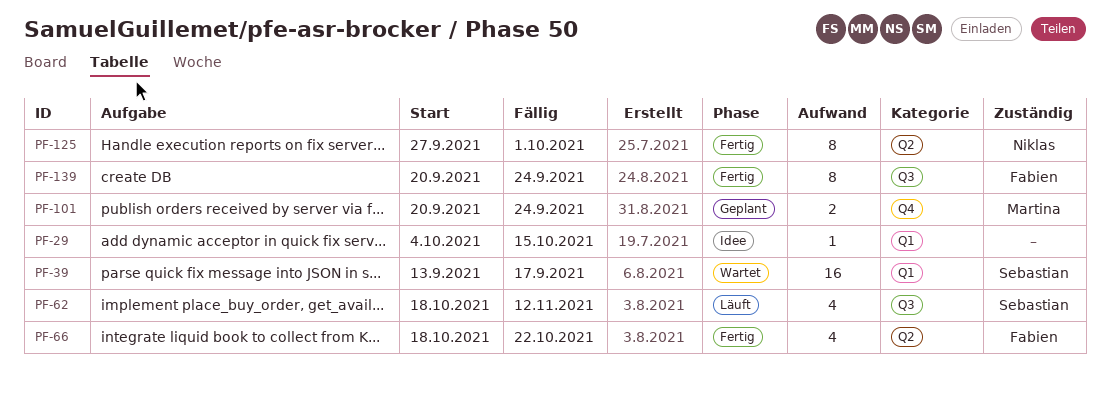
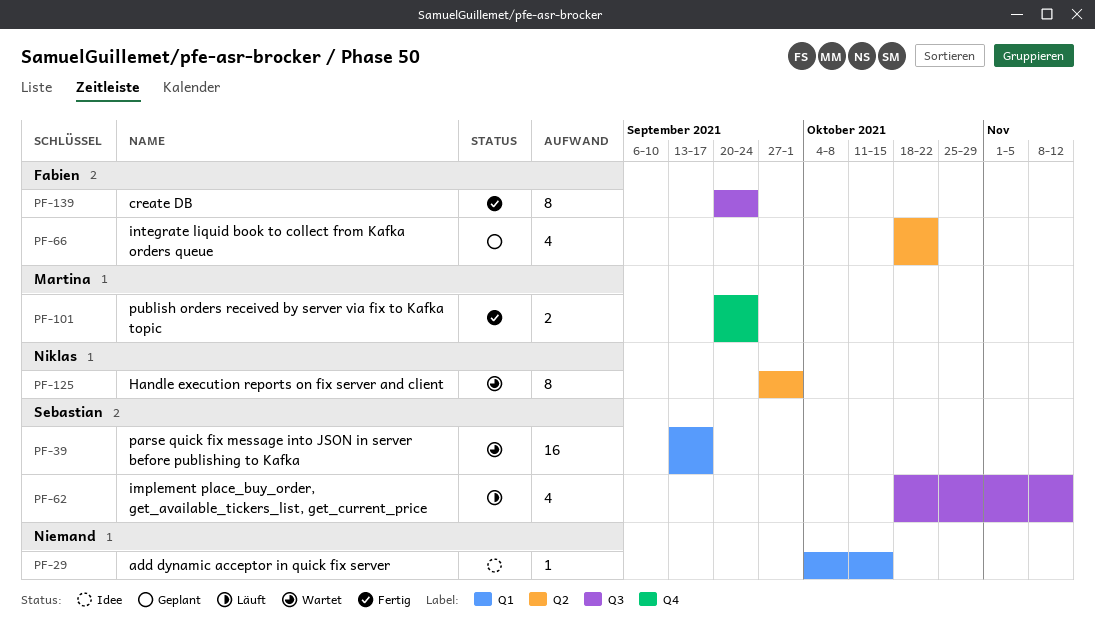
PF-66, status: Fertig -> Geplant
PF-101, status: Geplant -> Fertig
PF-125, status: Fertig -> Wartet

